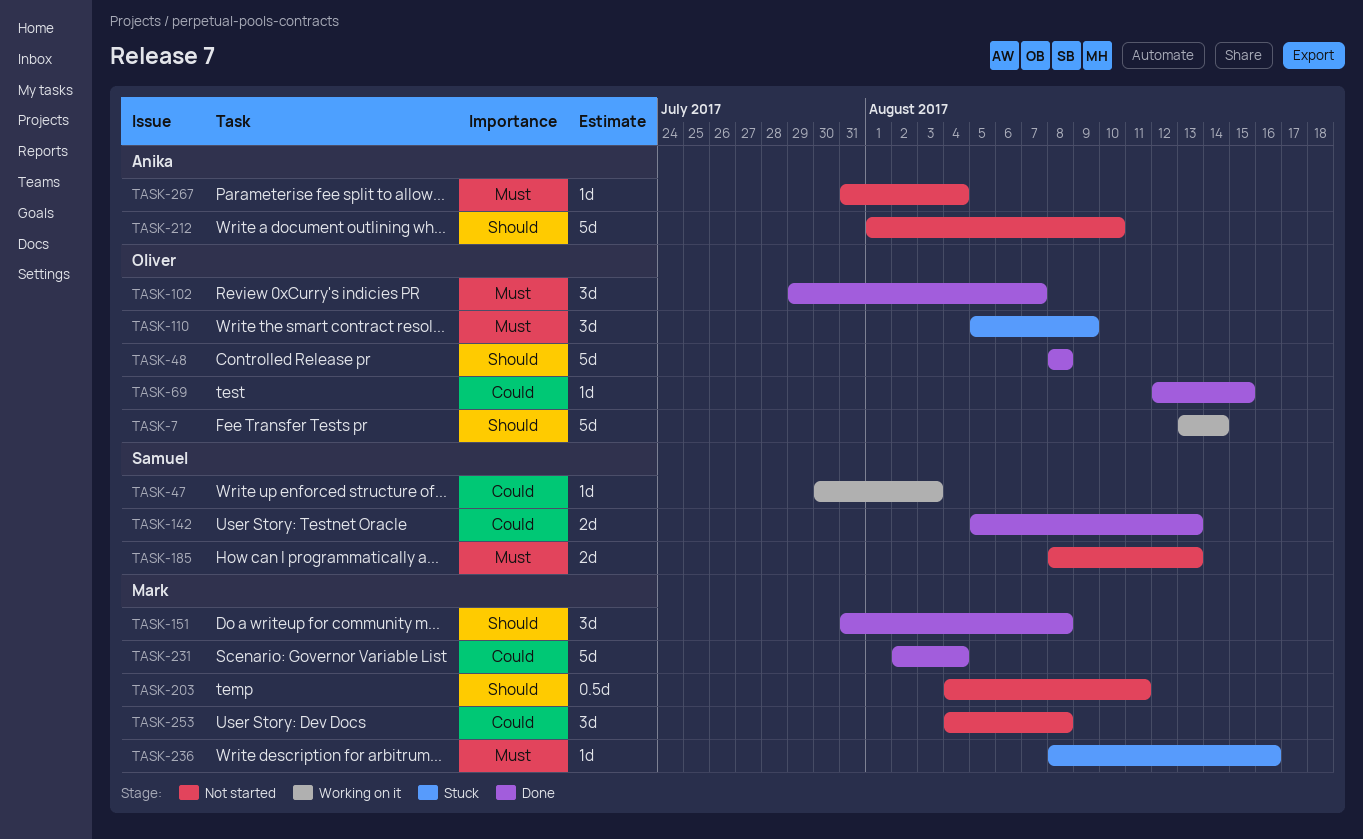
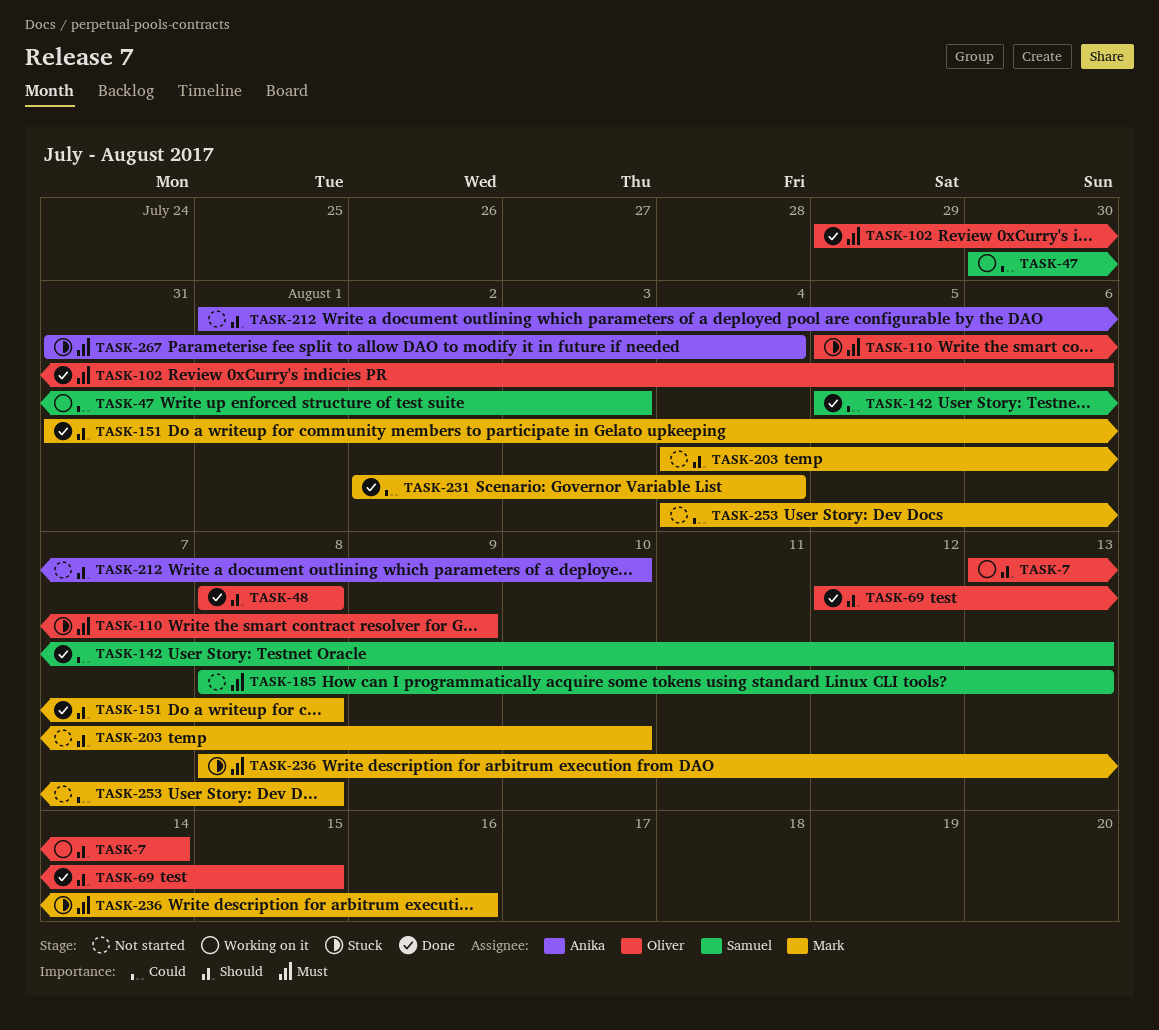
TASK-69, priority: Could -> Should
TASK-102, due: Aug 7 -> Aug 6
TASK-203, due: Aug 11 -> Aug 10
TASK-267, status: Not started -> Stuck

